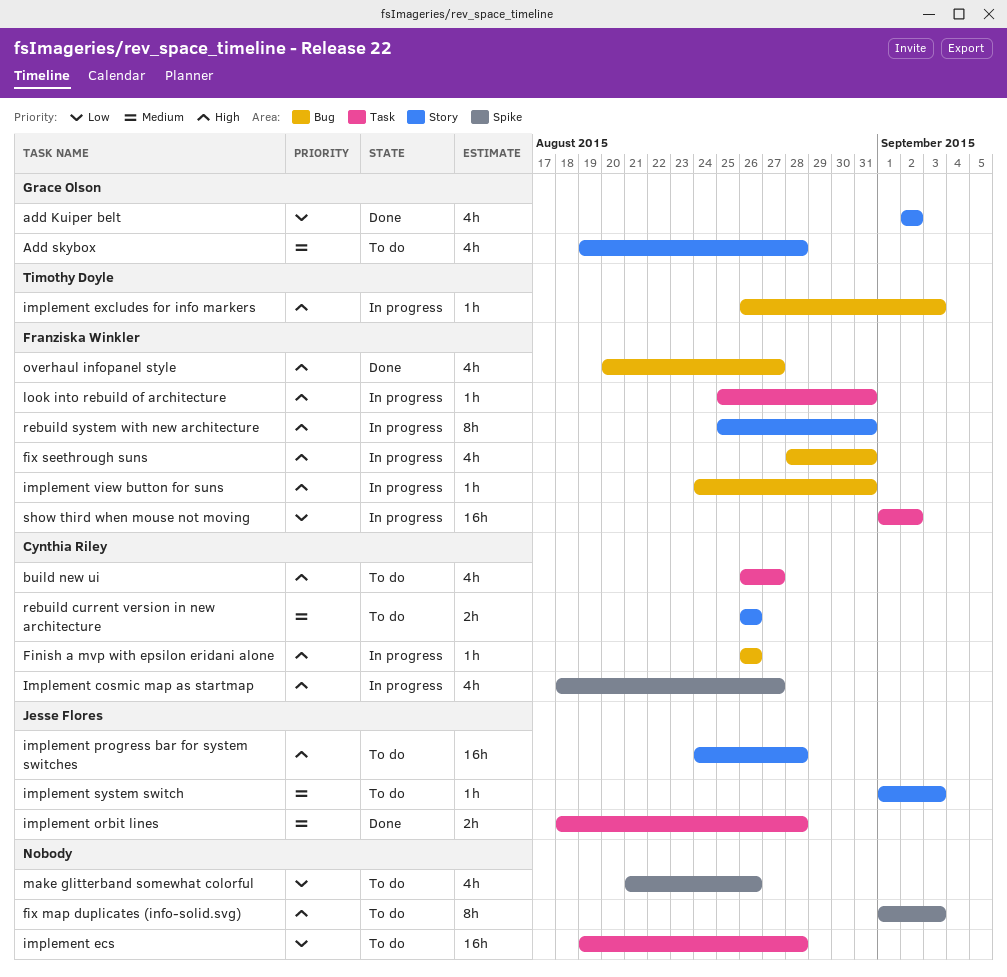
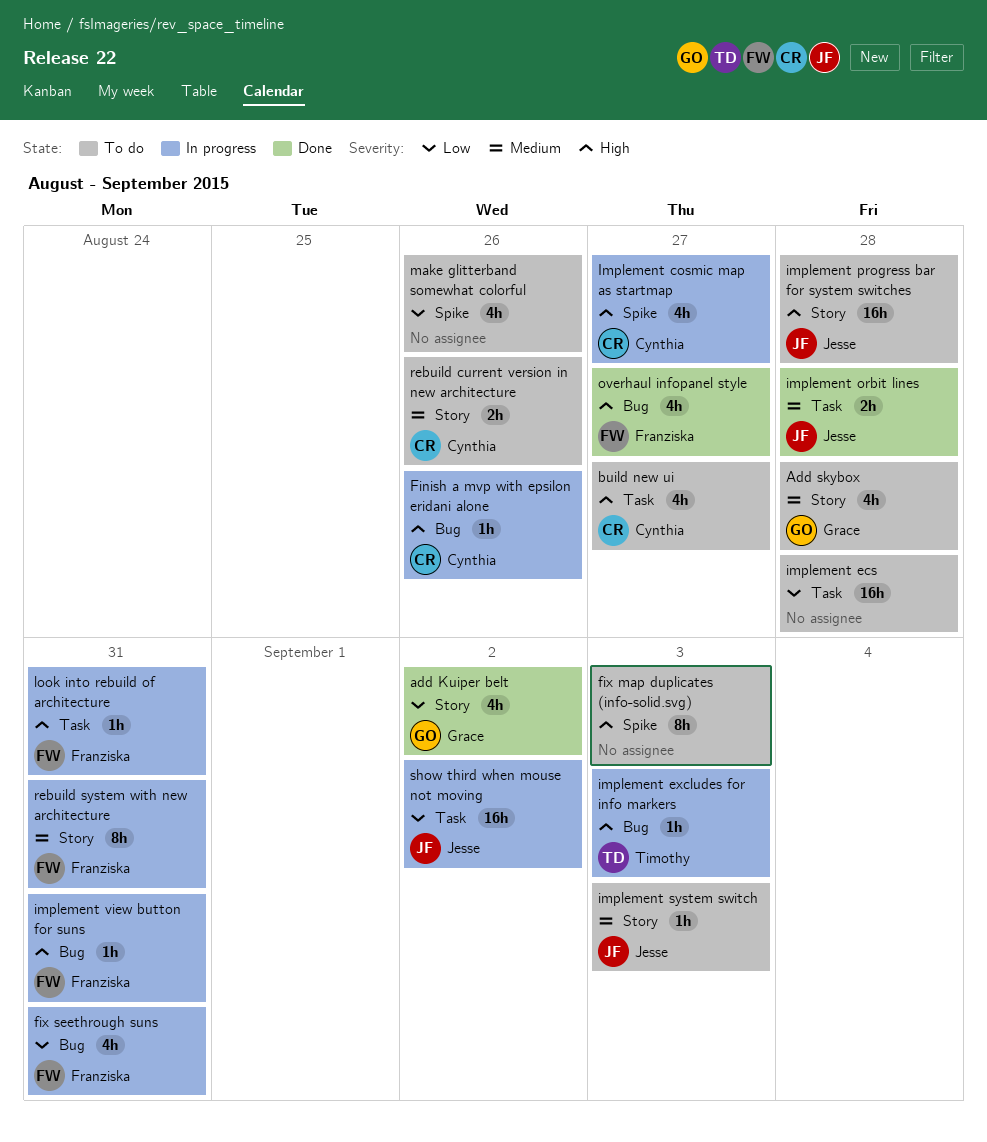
fix seethrough suns, priority: High -> Low
rebuild system with new architecture, priority: High -> Medium
show third when mouse not moving, owner: Franziska Winkler -> Jesse Flores

